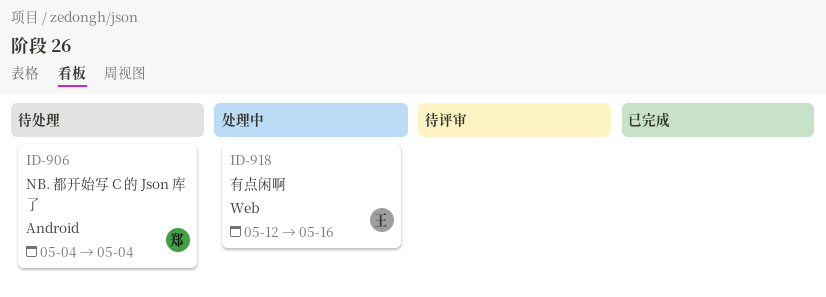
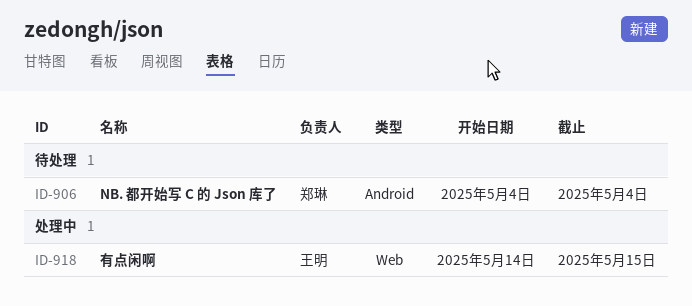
ID-918, start: May 12 -> May 14
ID-918, due: May 16 -> May 15

